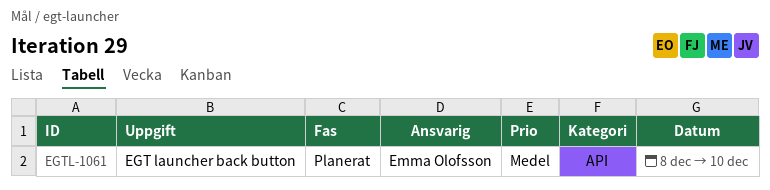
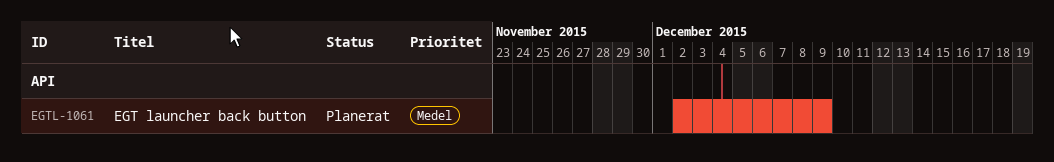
EGTL-1061, start: Dec 8 -> Dec 2
EGTL-1061, due: Dec 10 -> Dec 9

